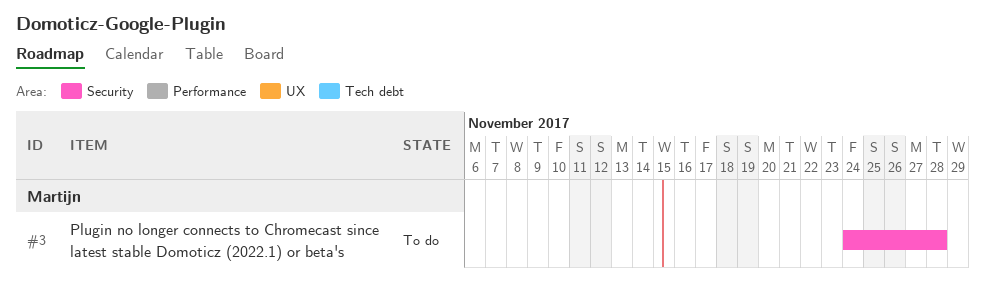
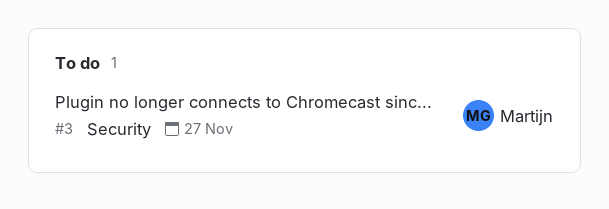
#3, due: Nov 28 -> Nov 27

